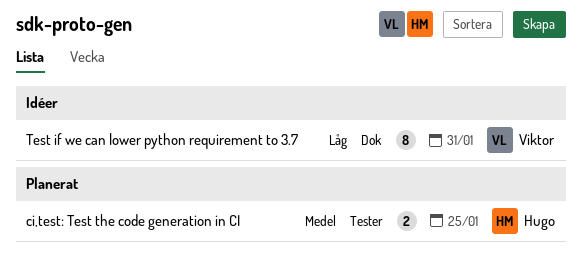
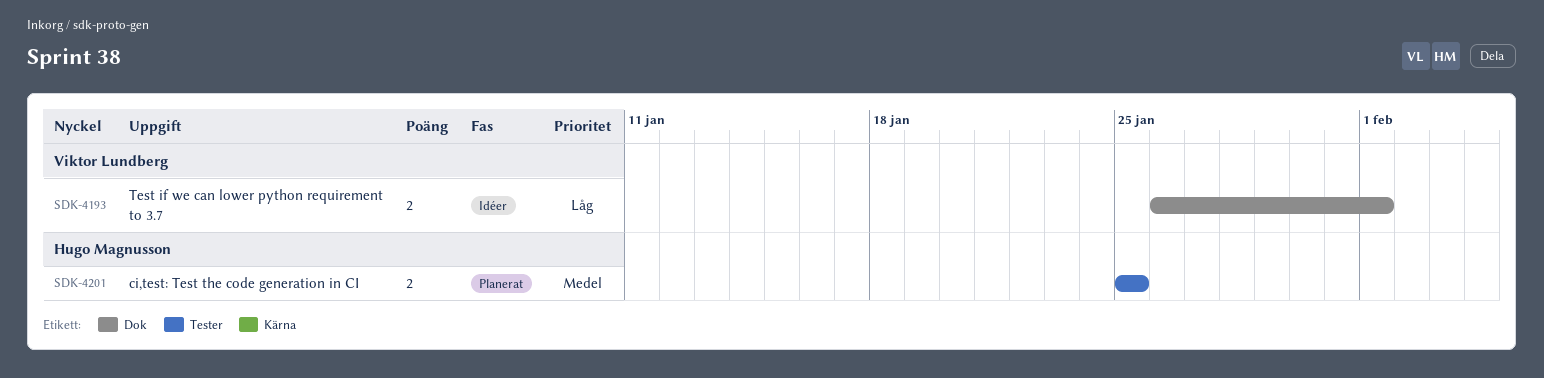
Test if we can lower python requirement to 3.7, estimate: 8 -> 2
Test if we can lower python requirement to 3.7, due: Jan 31 -> Feb 1

